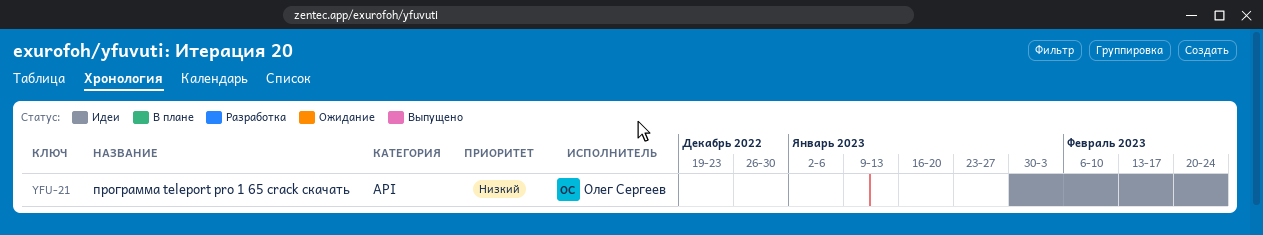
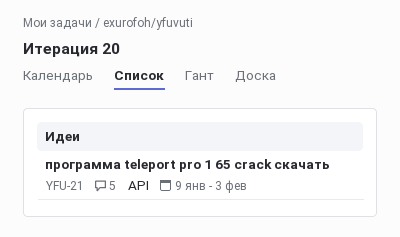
YFU-21, start: Jan 30 -> Jan 9
YFU-21, due: Feb 24 -> Feb 3

